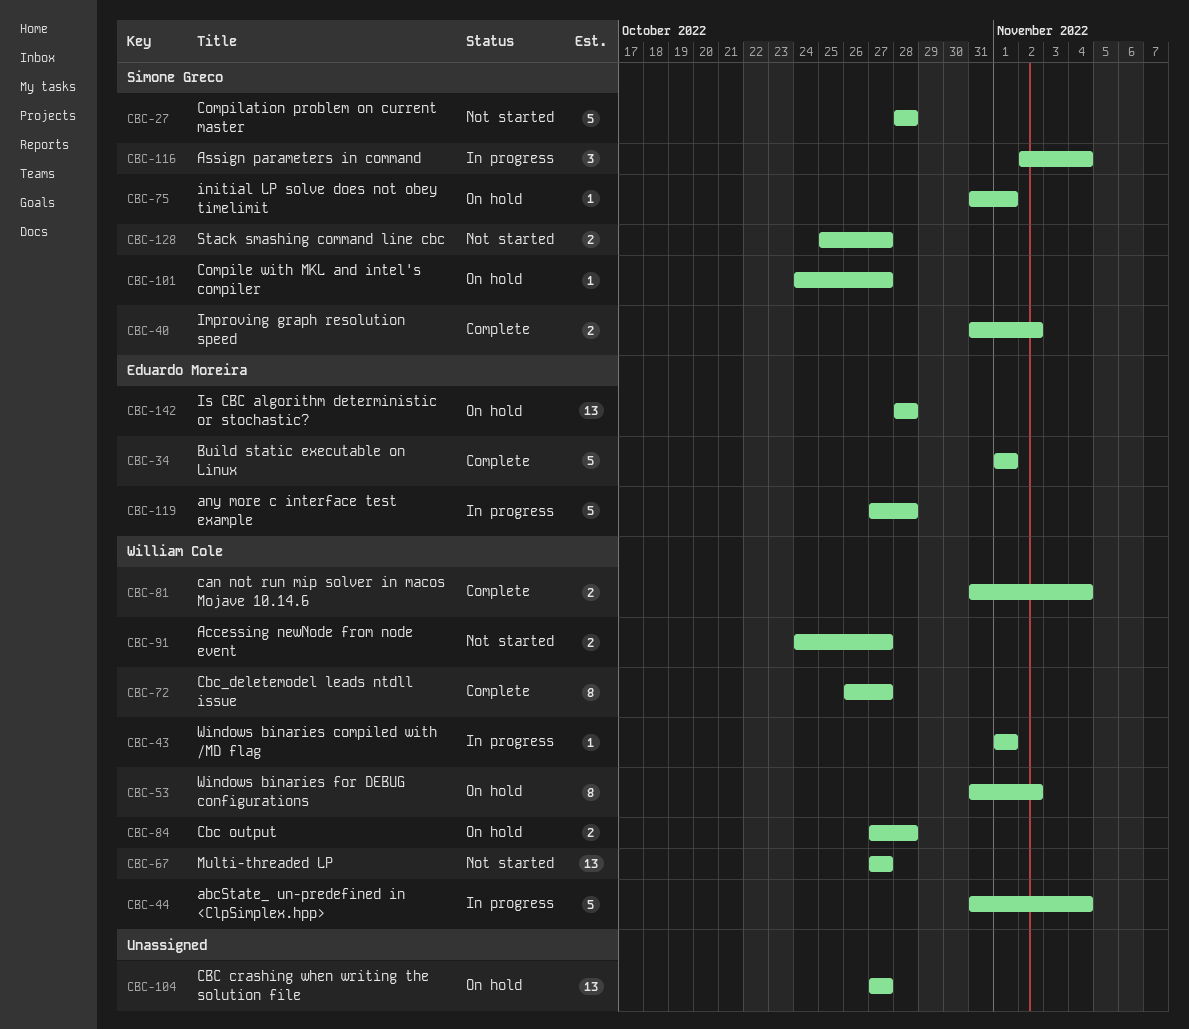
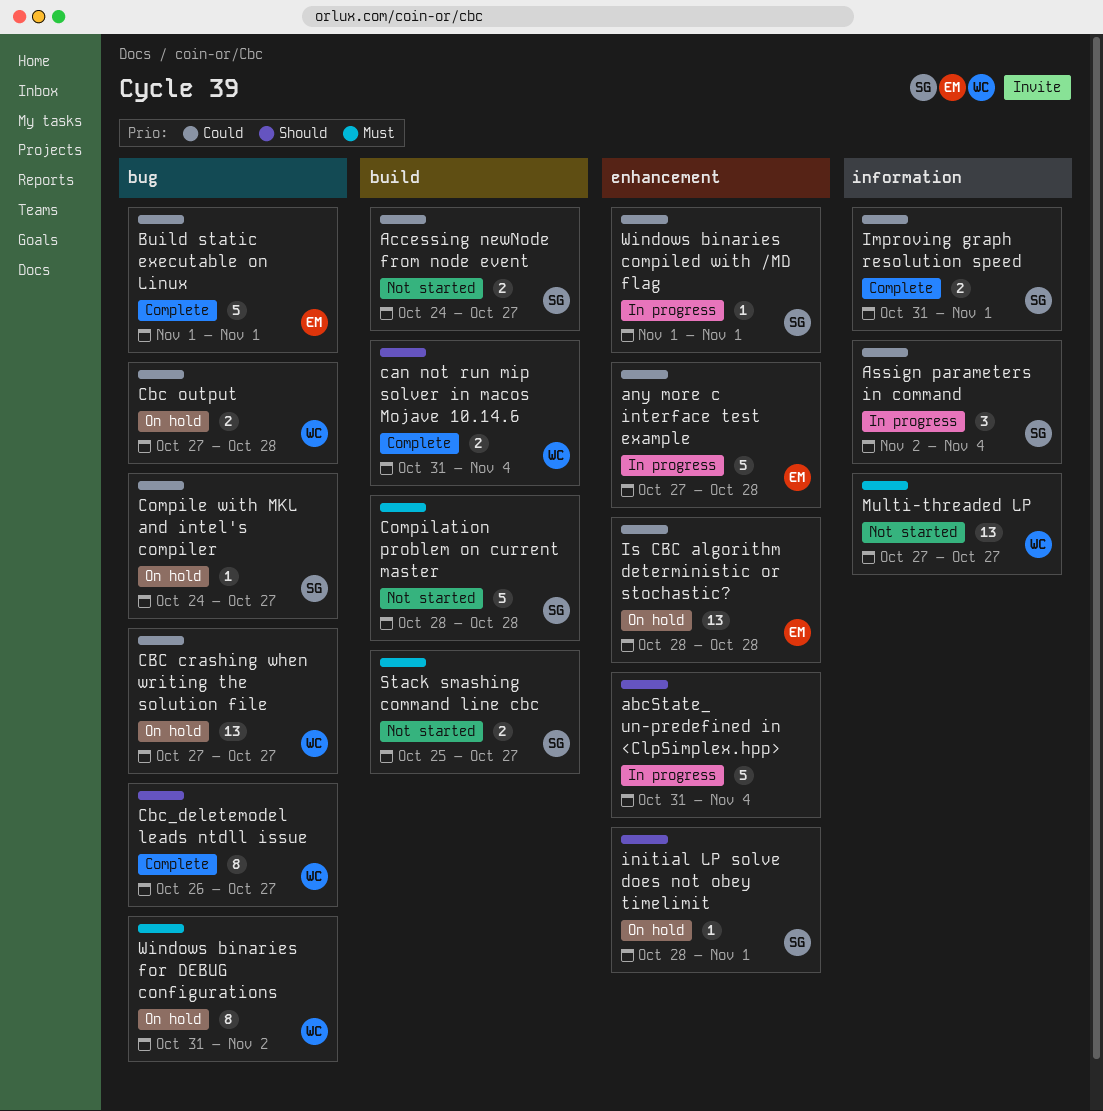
abcState_ un-predefined in <ClpSimplex.hpp>, owner: William Cole -> none
Accessing newNode from node event, owner: William Cole -> Simone Greco
CBC crashing when writing the solution file, owner: none -> William Cole
Improving graph resolution speed, due: Nov 2 -> Nov 1
initial LP solve does not obey timelimit, start: Oct 31 -> Oct 28
Windows binaries compiled with /MD flag, owner: William Cole -> Simone Greco

